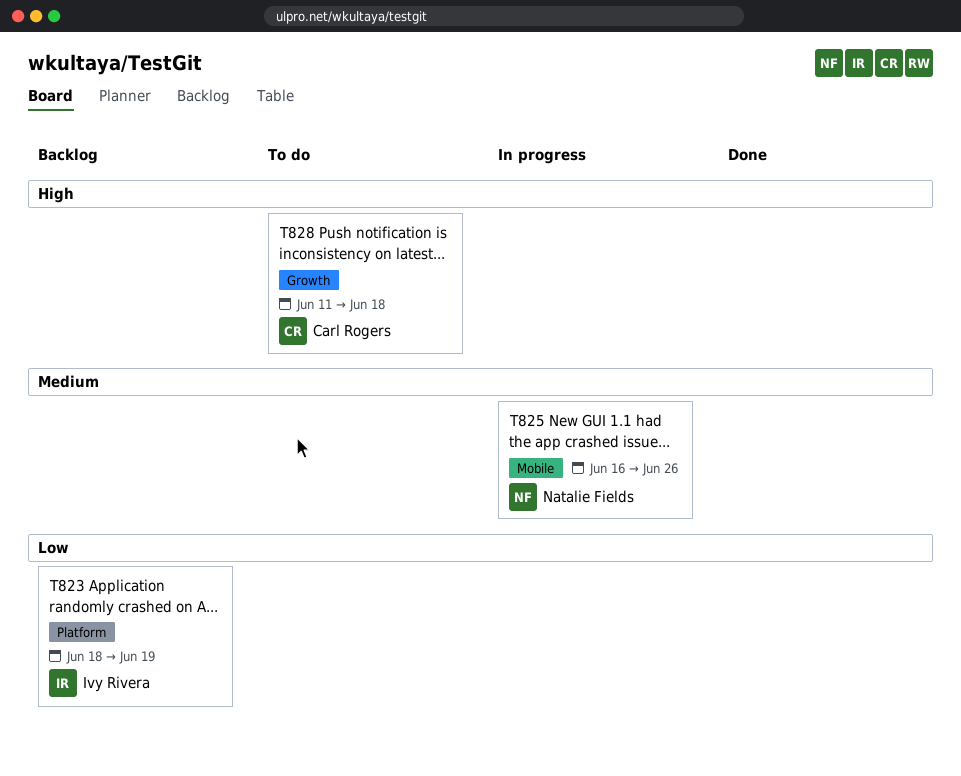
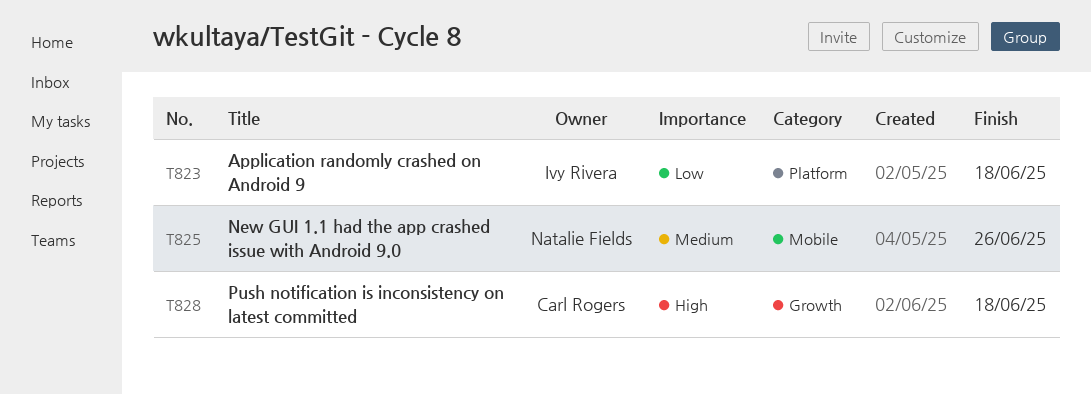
T823, due: Jun 19 -> Jun 18

